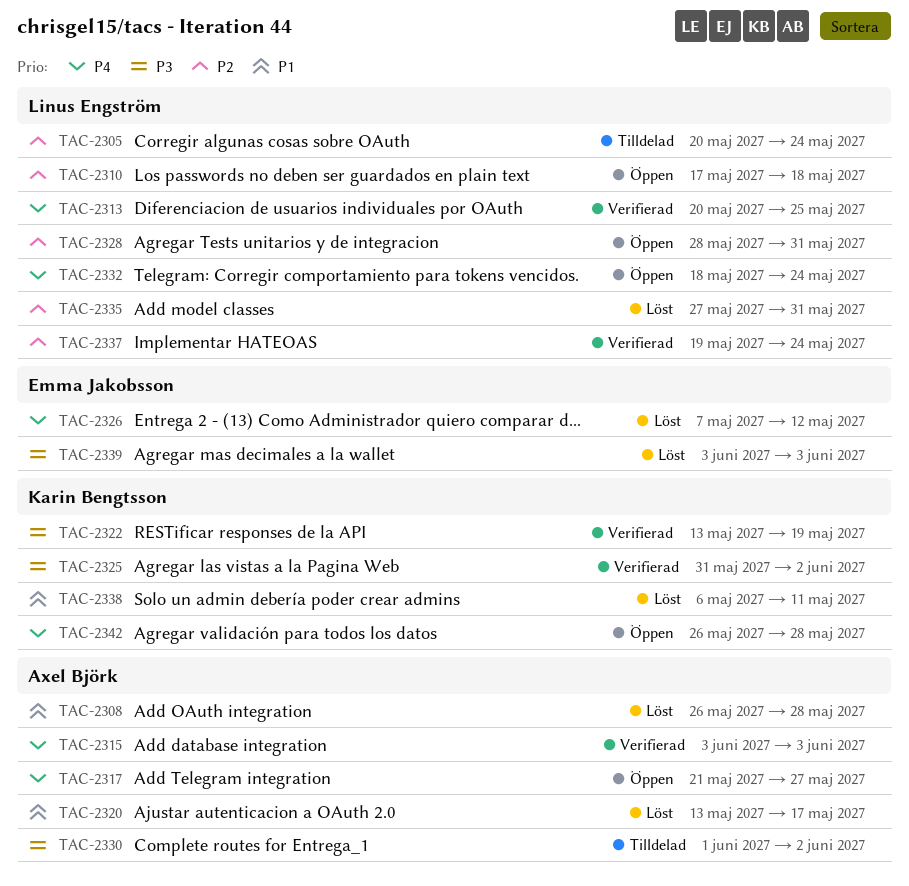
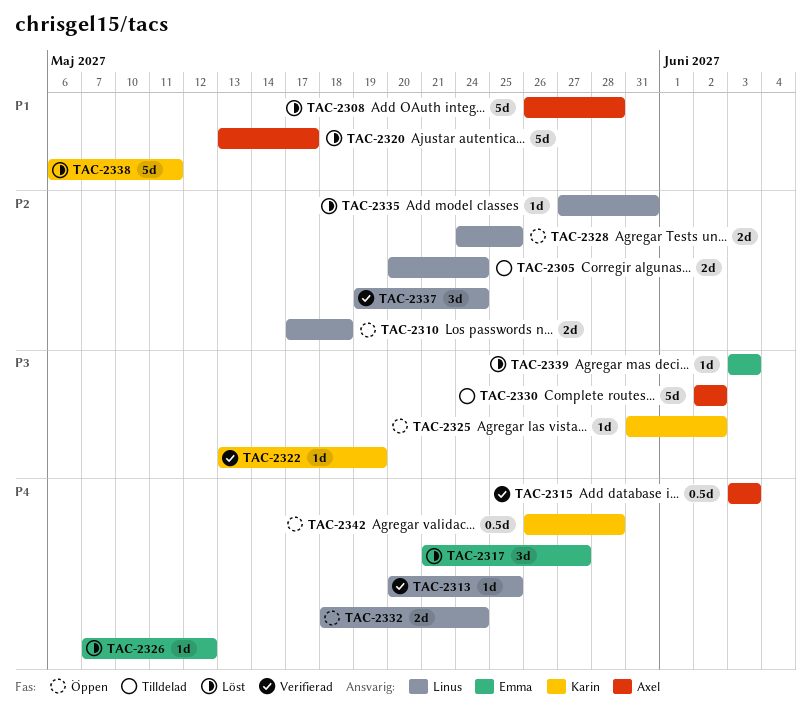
TAC-2317, status: Öppen -> Löst
TAC-2317, owner: Axel Björk -> Emma Jakobsson
TAC-2325, status: Verifierad -> Öppen
TAC-2328, start: May 28 -> May 24
TAC-2328, due: May 31 -> May 25
TAC-2330, start: Jun 1 -> Jun 2

